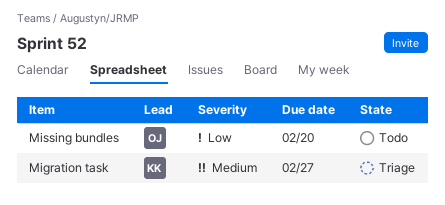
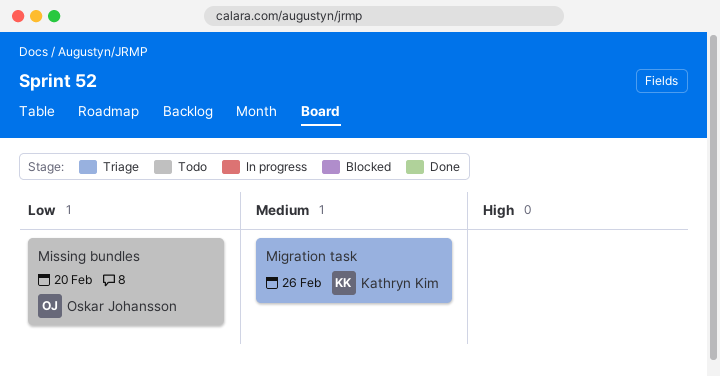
Migration task, due: Feb 27 -> Feb 26

